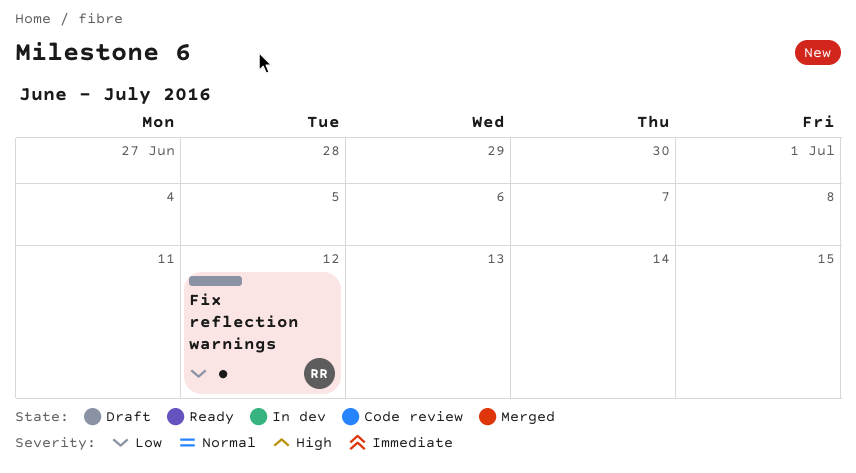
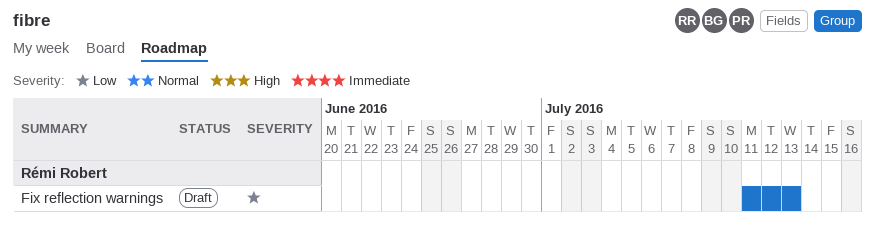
Fix reflection warnings, due: Jul 12 -> Jul 13

